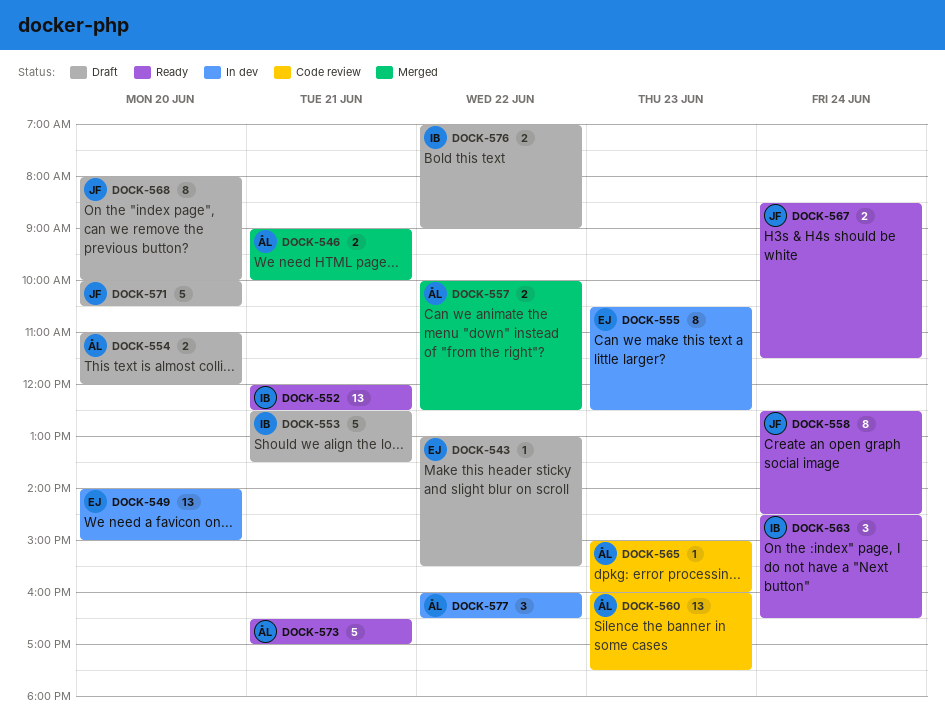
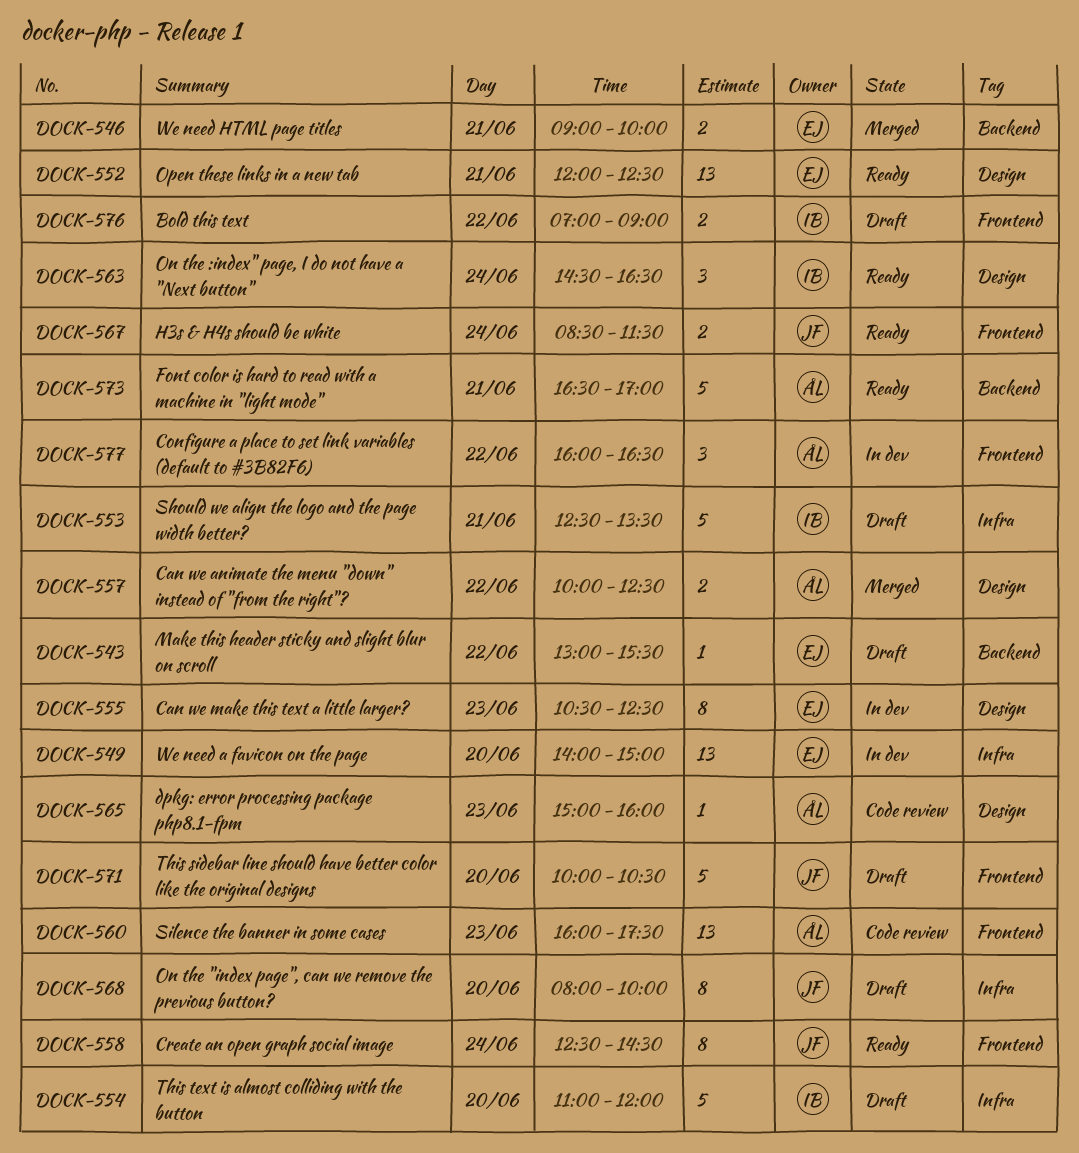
DOCK-546, owner: ÅL -> EJ
DOCK-552, owner: IB -> EJ
DOCK-554, owner: ÅL -> IB
DOCK-554, estimate: 2 -> 5

